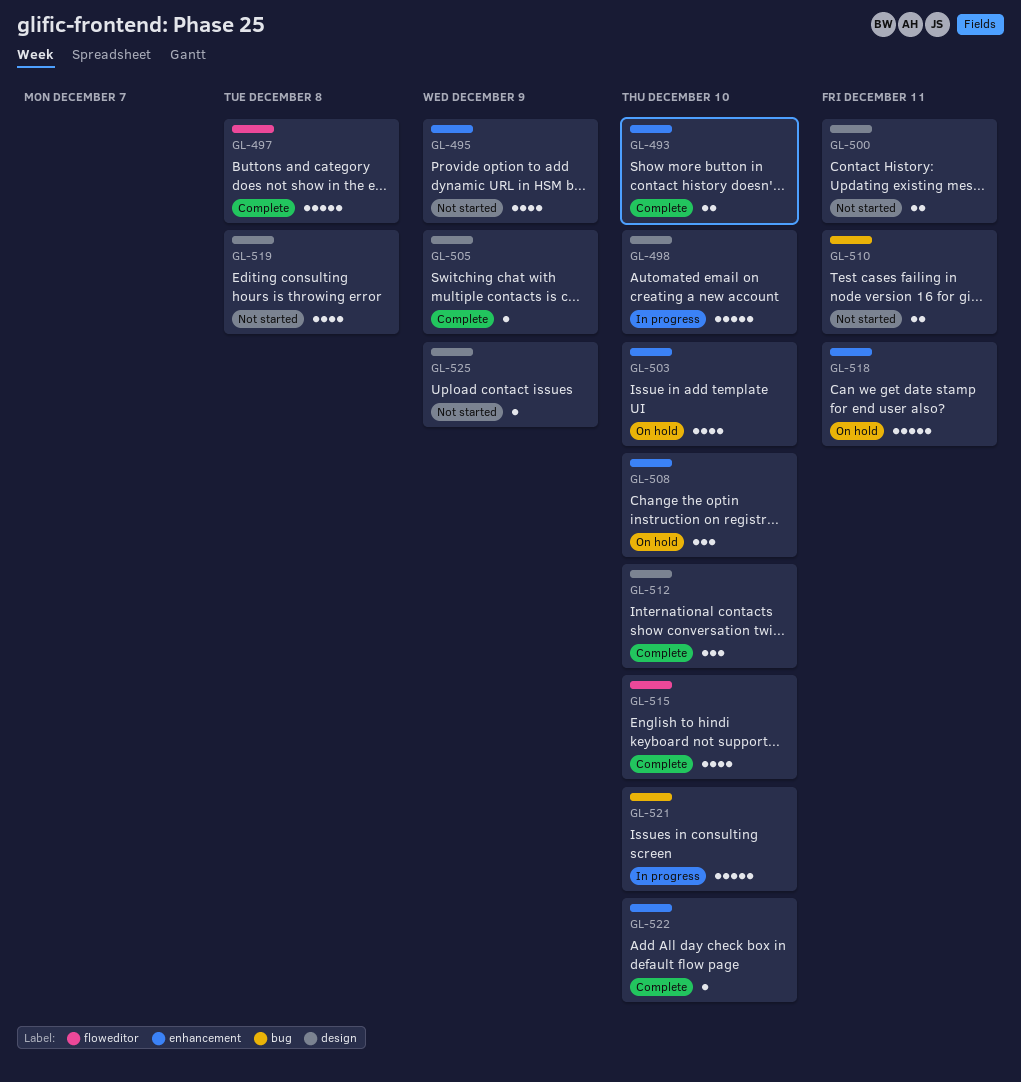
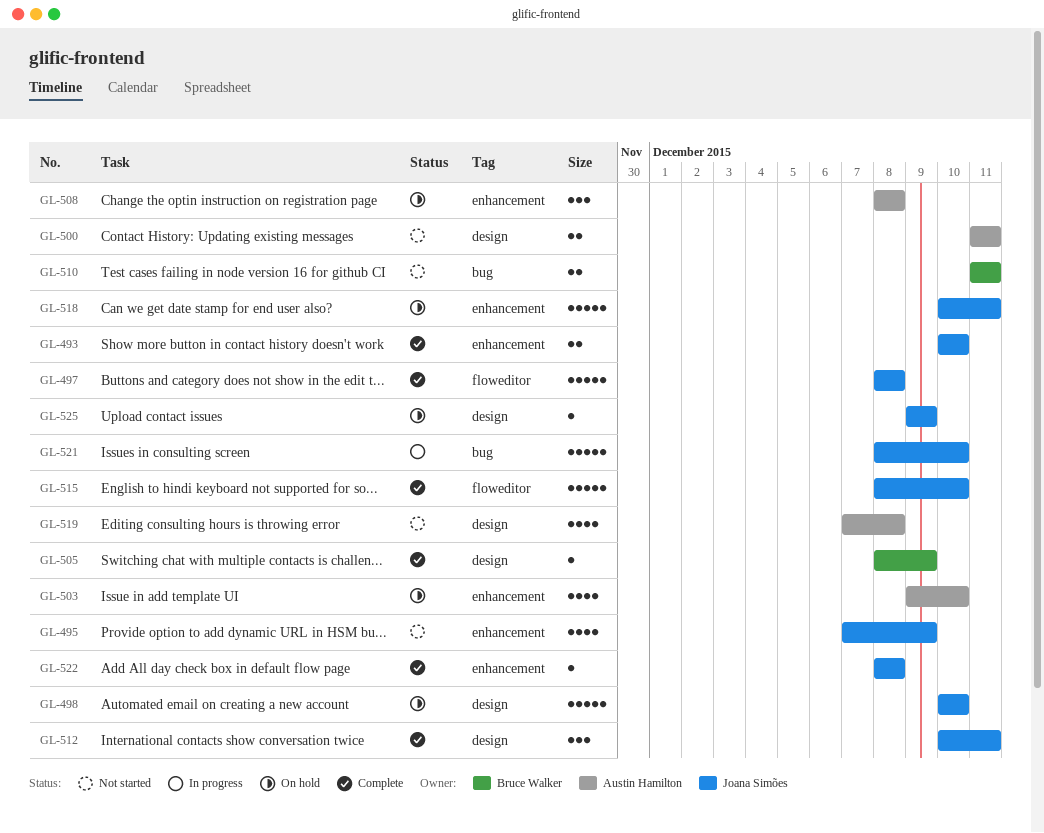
GL-498, status: In progress -> On hold
GL-508, due: Dec 10 -> Dec 8
GL-512, due: Dec 10 -> Dec 11
GL-515, estimate: 4 -> 5
GL-522, due: Dec 10 -> Dec 8
GL-525, status: Not started -> On hold

